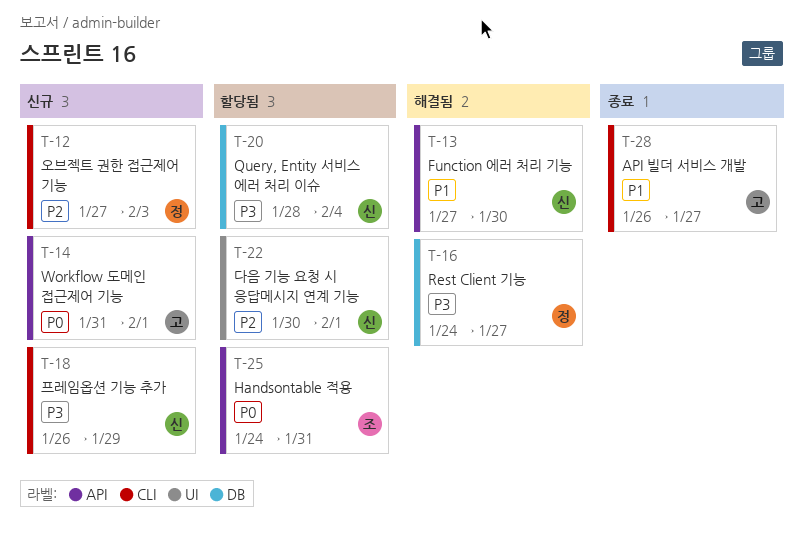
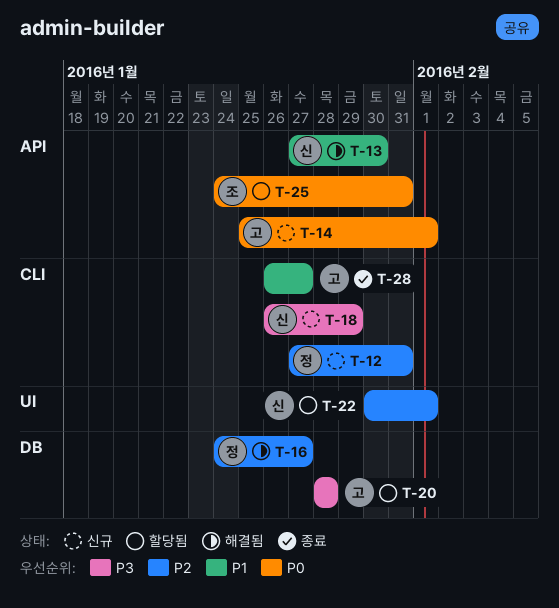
T-12, due: Feb 3 -> Jan 31
T-14, start: Jan 31 -> Jan 25
T-16, priority: P3 -> P2
T-20, owner: 신 -> 고
T-20, due: Feb 4 -> Jan 28

